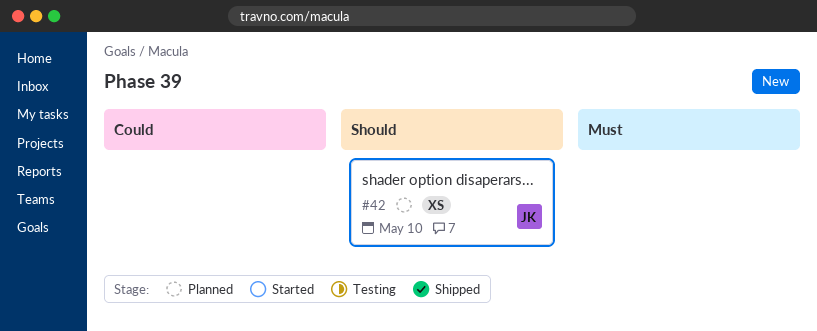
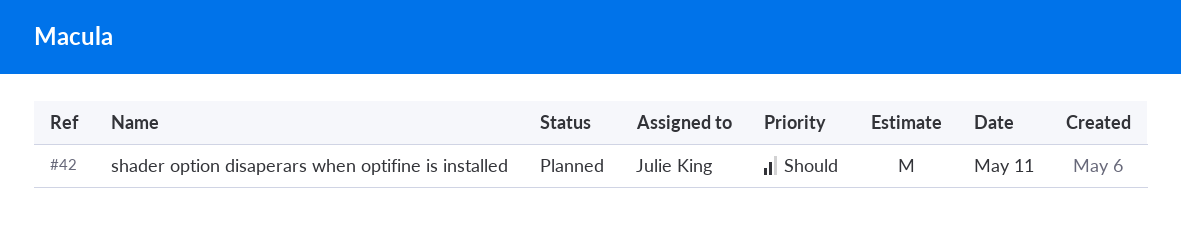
#42, estimate: XS -> M
#42, day: May 10 -> May 11

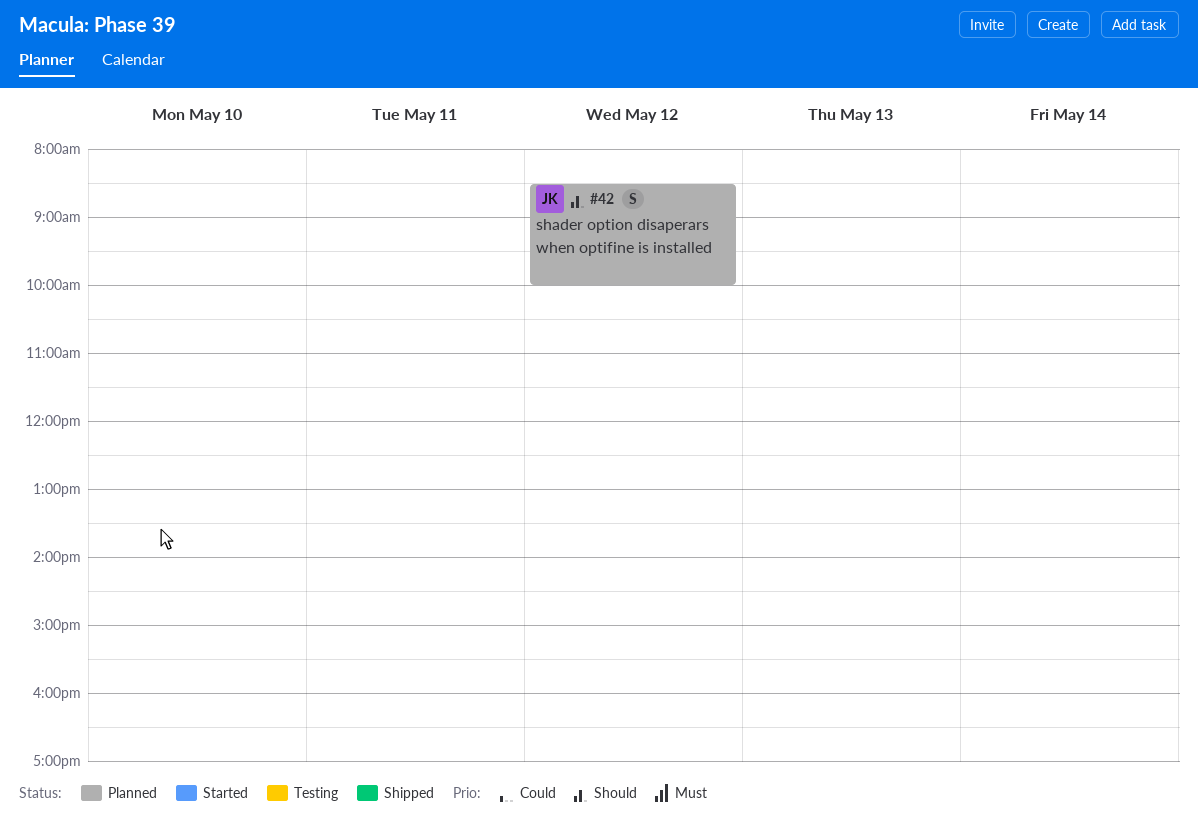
#42, estimate: M -> S
#42, day: May 11 -> May 12

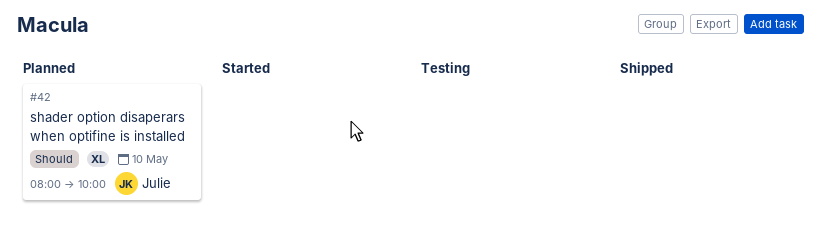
#42, estimate: S -> XL
#42, day: May 12 -> May 10
#42, begins: 08:30 -> 08:00

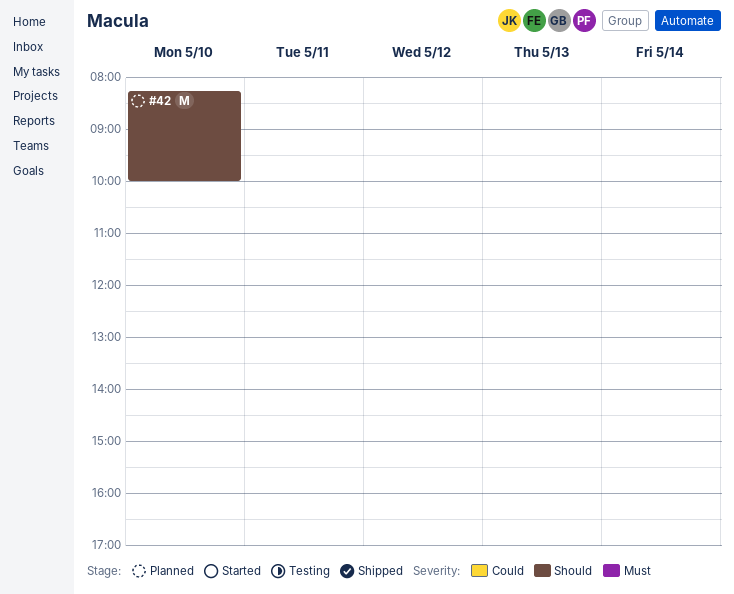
#42, estimate: XL -> M
#42, begins: 08:00 -> 08:15

